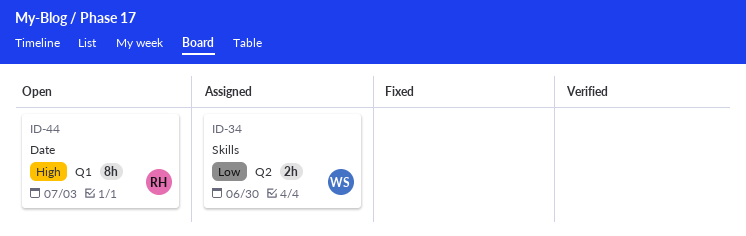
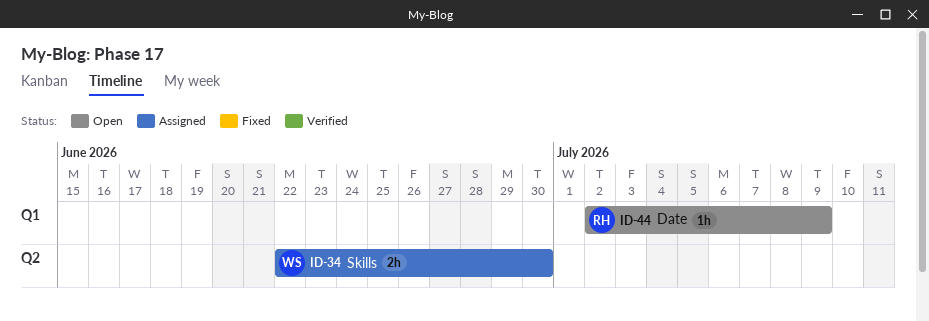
ID-44, estimate: 8h -> 1h
ID-44, due: Jul 3 -> Jul 9

